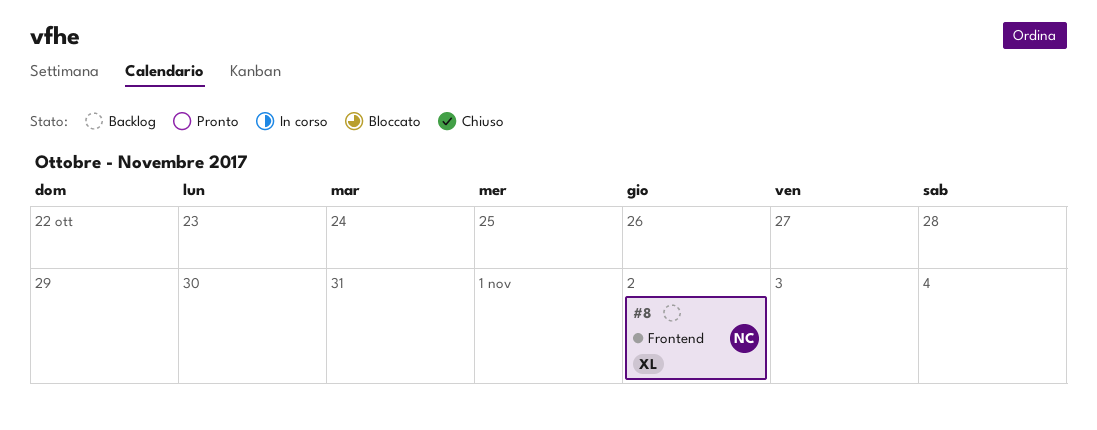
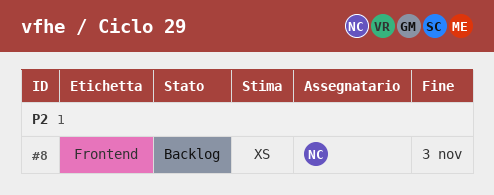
#8, estimate: XL -> XS
#8, due: Nov 2 -> Nov 3

